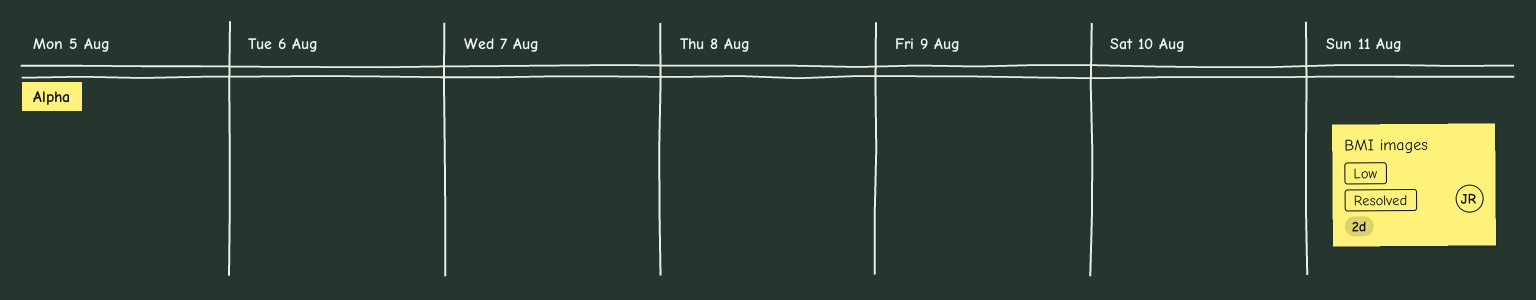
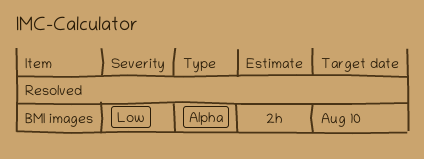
BMI images, estimate: 2d -> 2h
BMI images, due: Aug 11 -> Aug 10

